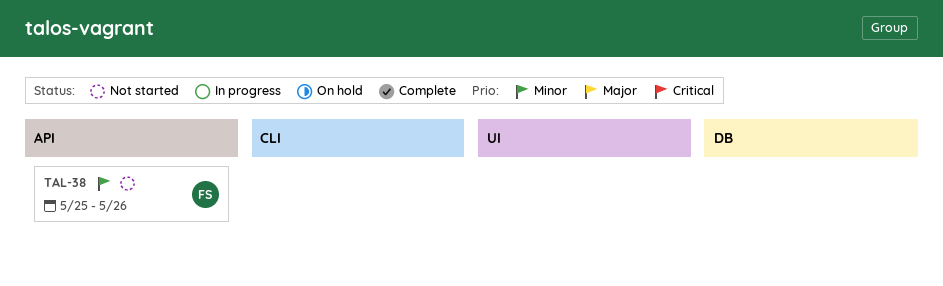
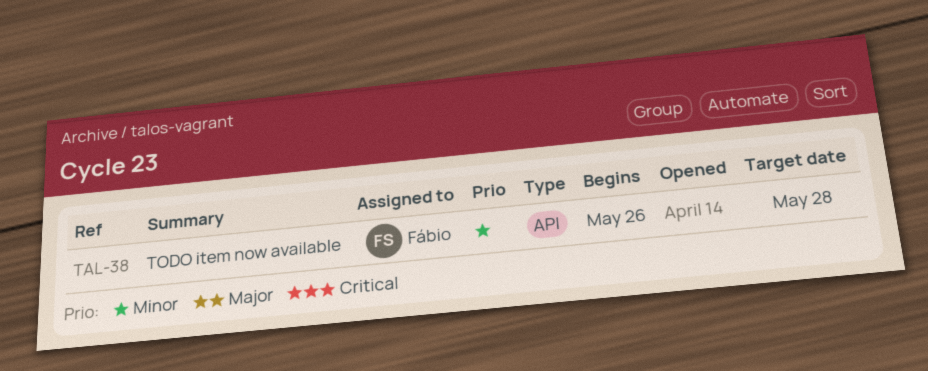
TAL-38, start: May 25 -> May 26
TAL-38, due: May 26 -> May 28

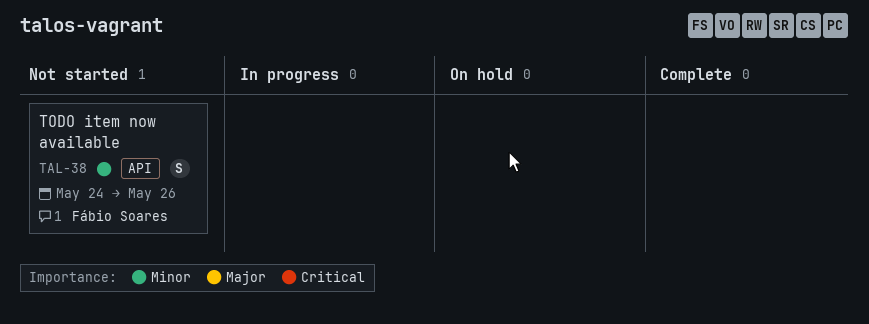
TAL-38, start: May 26 -> May 24
TAL-38, due: May 28 -> May 26

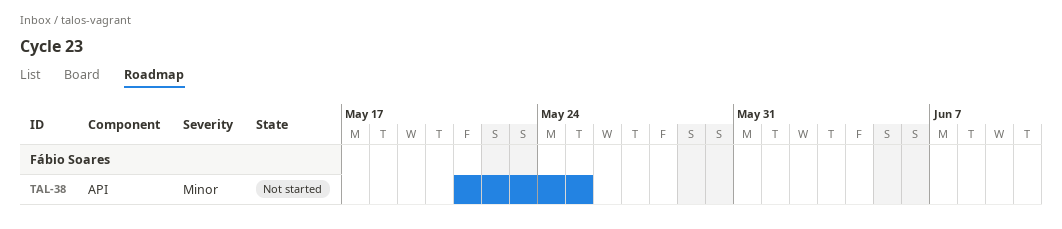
TAL-38, start: May 24 -> May 21
TAL-38, due: May 26 -> May 25

